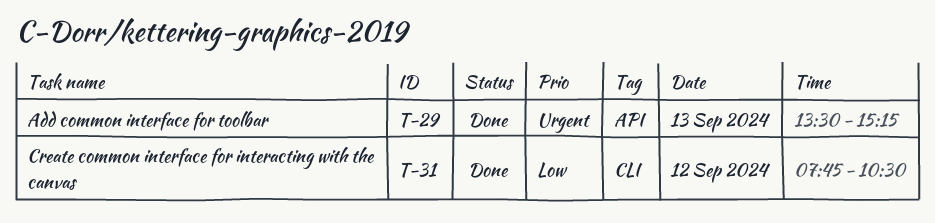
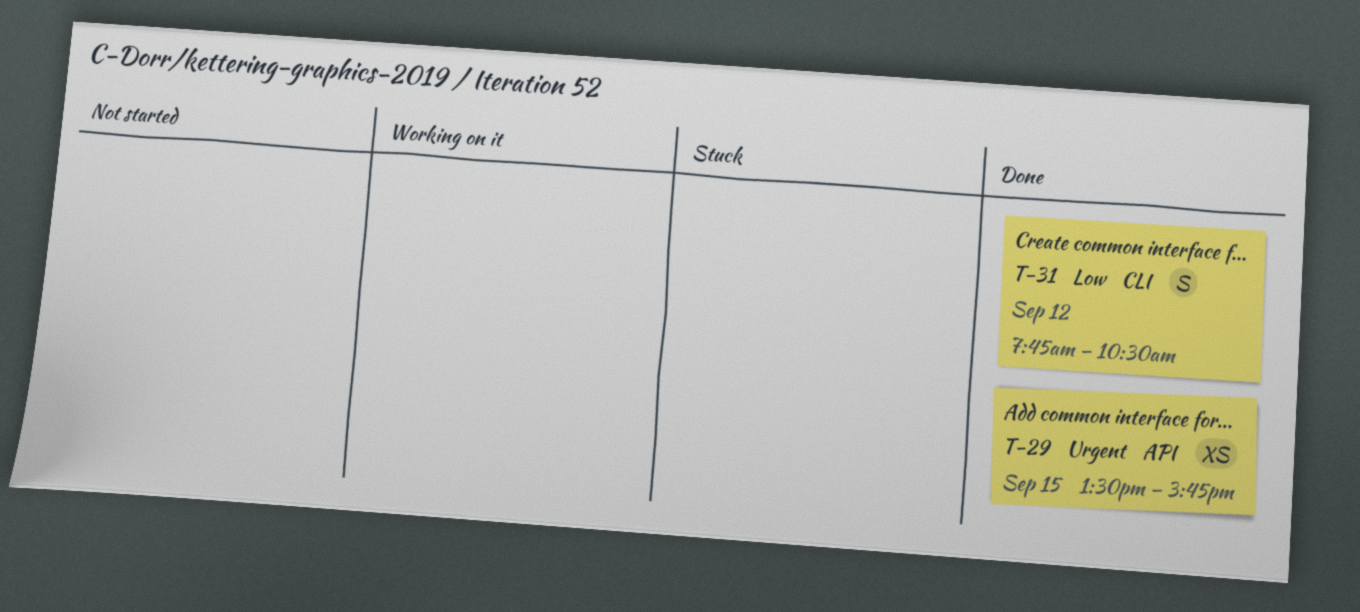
T-29, day: Sep 13 -> Sep 15
T-29, ends: 15:15 -> 15:45

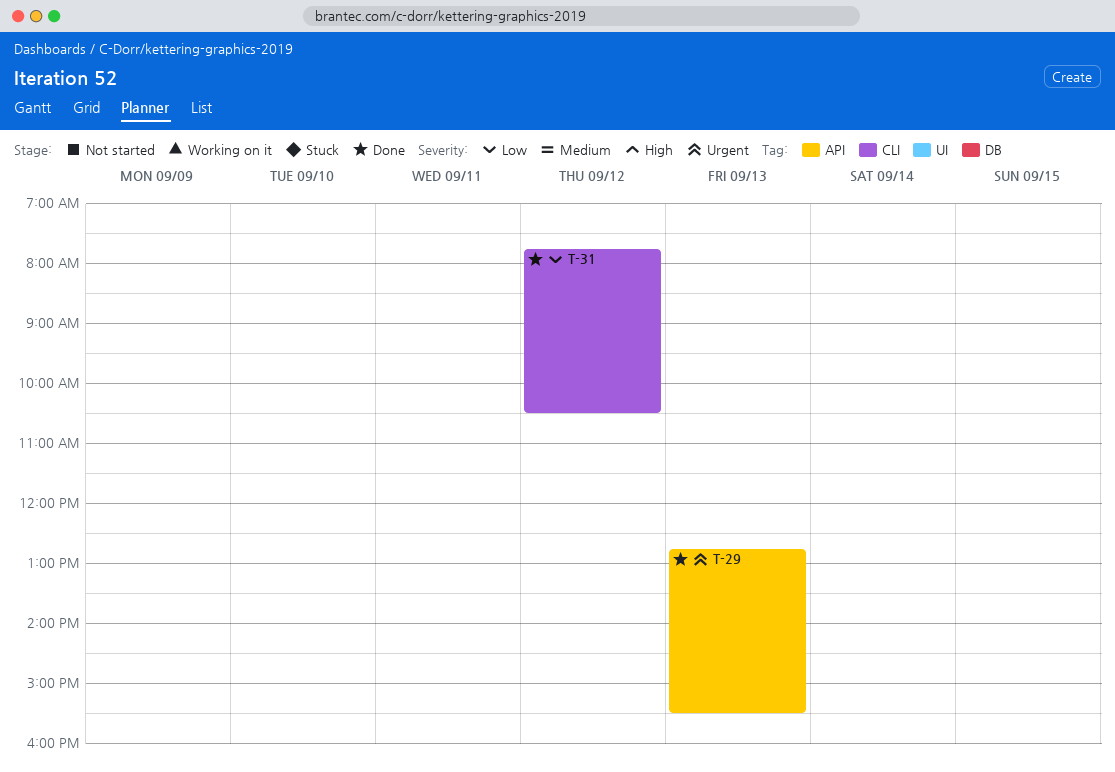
T-29, day: Sep 15 -> Sep 13
T-29, begins: 13:30 -> 12:45
T-29, ends: 15:45 -> 15:30

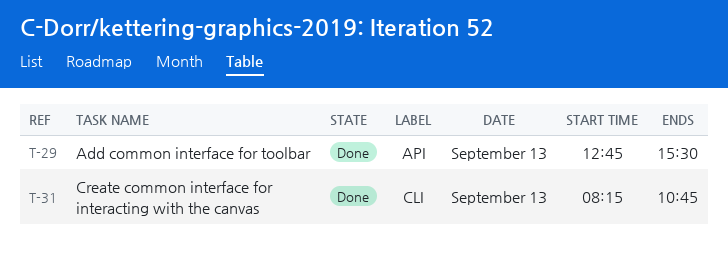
T-31, day: Sep 12 -> Sep 13
T-31, begins: 07:45 -> 08:15
T-31, ends: 10:30 -> 10:45

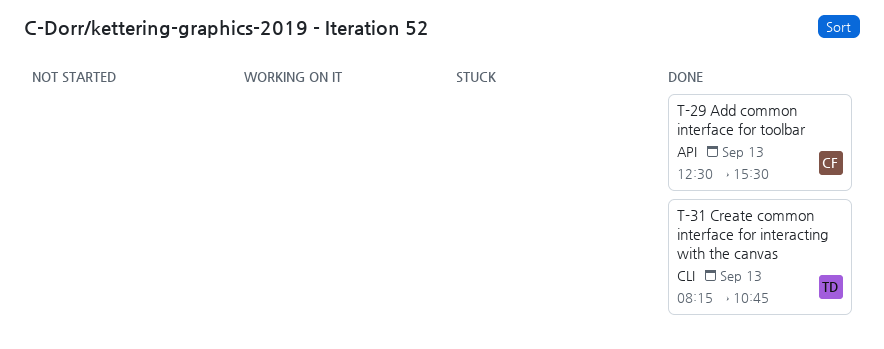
T-29, begins: 12:45 -> 12:30

